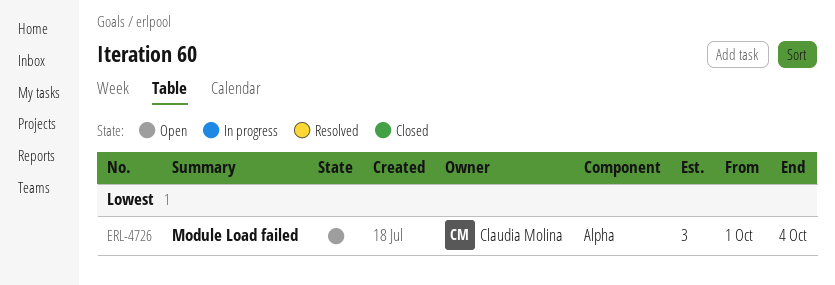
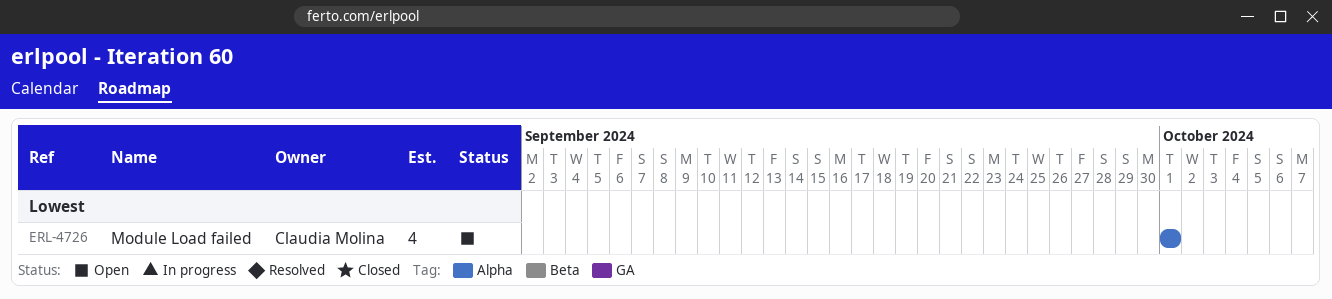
ERL-4726, estimate: 3 -> 4
ERL-4726, due: Oct 4 -> Oct 1

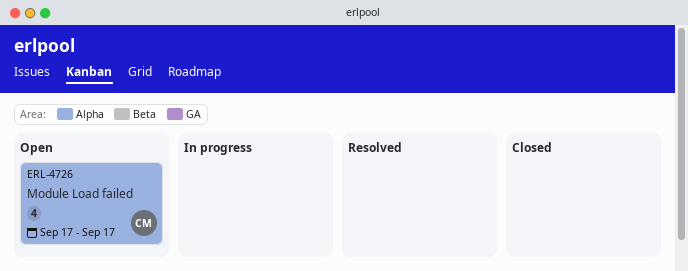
ERL-4726, start: Oct 1 -> Sep 17
ERL-4726, due: Oct 1 -> Sep 17

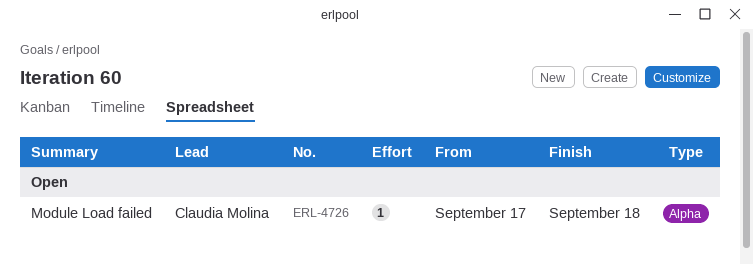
ERL-4726, estimate: 4 -> 1
ERL-4726, due: Sep 17 -> Sep 18

